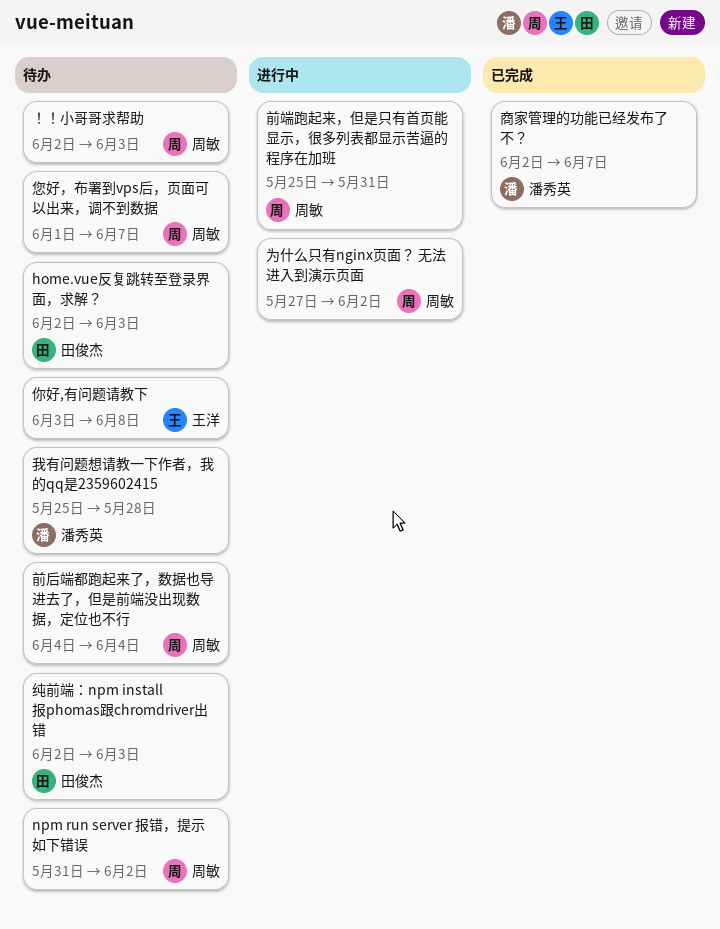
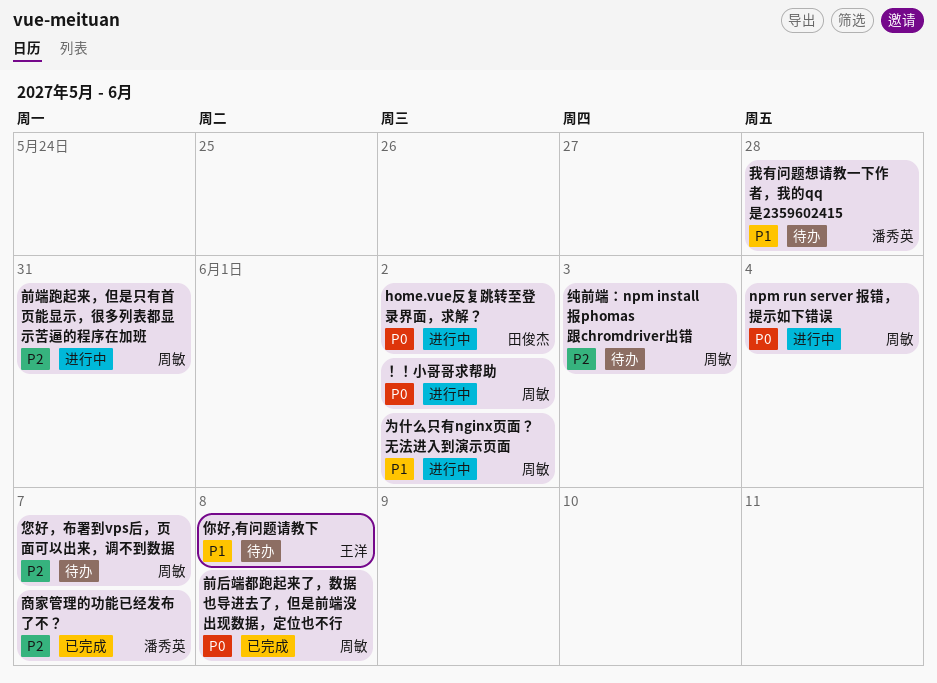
home.vue反复跳转至登录界面，求解？, status: 待办 -> 进行中
home.vue反复跳转至登录界面，求解？, due: Jun 3 -> Jun 2
npm run server 报错，提示如下错误, status: 待办 -> 进行中
npm run server 报错，提示如下错误, due: Jun 2 -> Jun 4
前后端都跑起来了，数据也导进去了，但是前端没出现数据，定位也不行, status: 待办 -> 已完成
前后端都跑起来了，数据也导进去了，但是前端没出现数据，定位也不行, due: Jun 4 -> Jun 8
纯前端：npm install报phomas跟chromdriver出错, owner: 田俊杰 -> 周敏
！！小哥哥求帮助, status: 待办 -> 进行中
！！小哥哥求帮助, due: Jun 3 -> Jun 2

